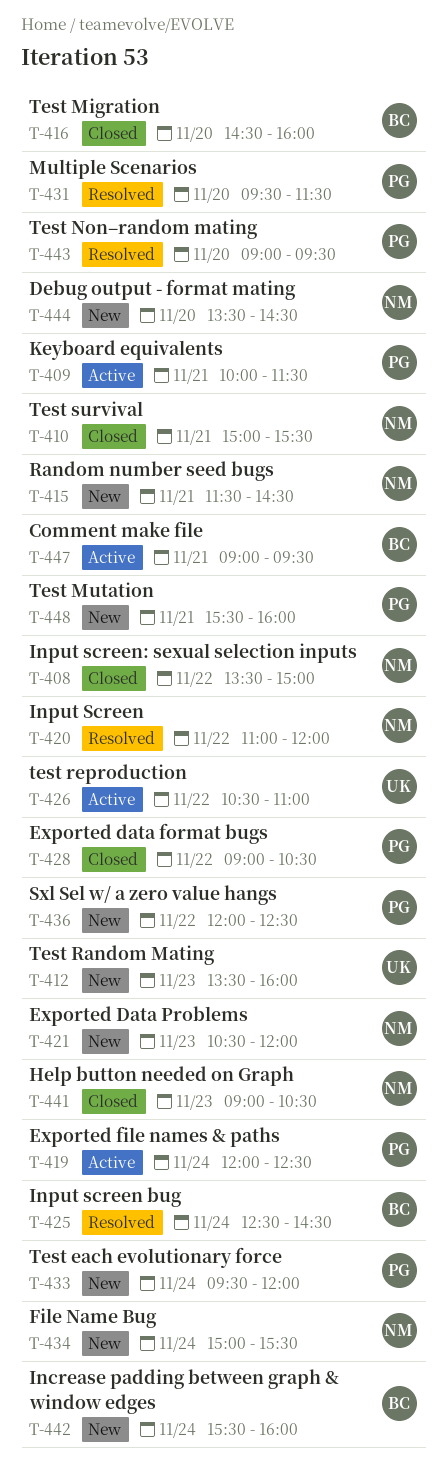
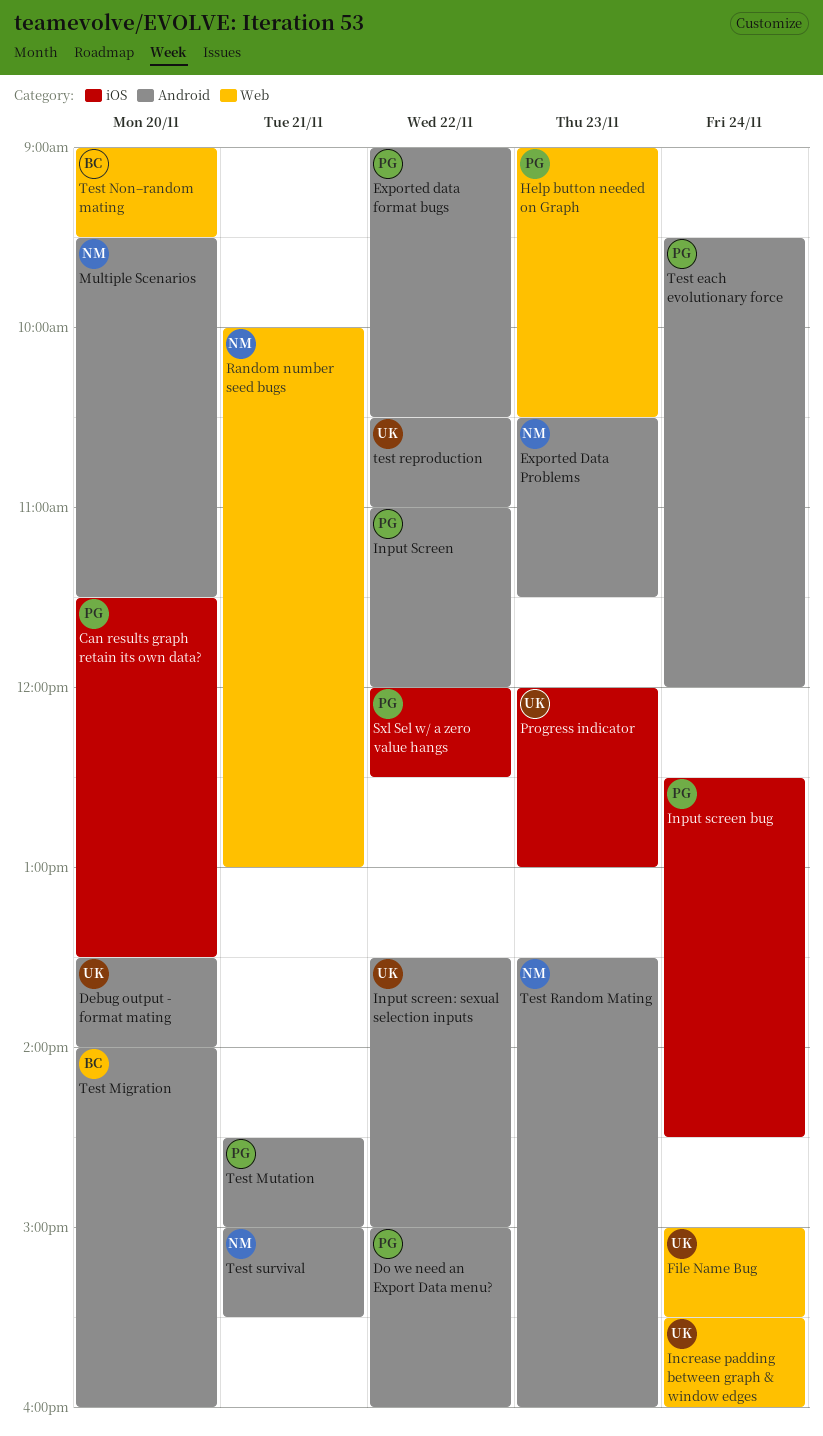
Can results graph retain its own data?: none -> present
Comment make file: present -> none
Debug output - format mating, owner: NM -> UK
Debug output - format mating, ends: 14:30 -> 14:00
Do we need an Export Data menu?: none -> present
Exported Data Problems, ends: 12:00 -> 11:30
Exported file names & paths: present -> none
File Name Bug, owner: NM -> UK
Help button needed on Graph, owner: NM -> PG
Increase padding between graph & window edges, owner: BC -> UK
Input Screen, owner: NM -> PG
Input screen bug, owner: BC -> PG
Input screen: sexual selection inputs, owner: NM -> UK
Keyboard equivalents: present -> none
Multiple Scenarios, owner: PG -> NM
Progress indicator: none -> present
Random number seed bugs, begins: 11:30 -> 10:00
Random number seed bugs, ends: 14:30 -> 13:00
Test Migration, begins: 14:30 -> 14:00
Test Mutation, begins: 15:30 -> 14:30
Test Mutation, ends: 16:00 -> 15:00
Test Non–random mating, owner: PG -> BC
Test Random Mating, owner: UK -> NM

